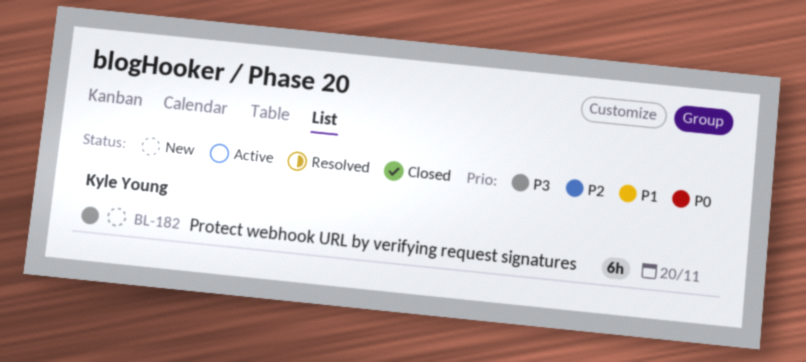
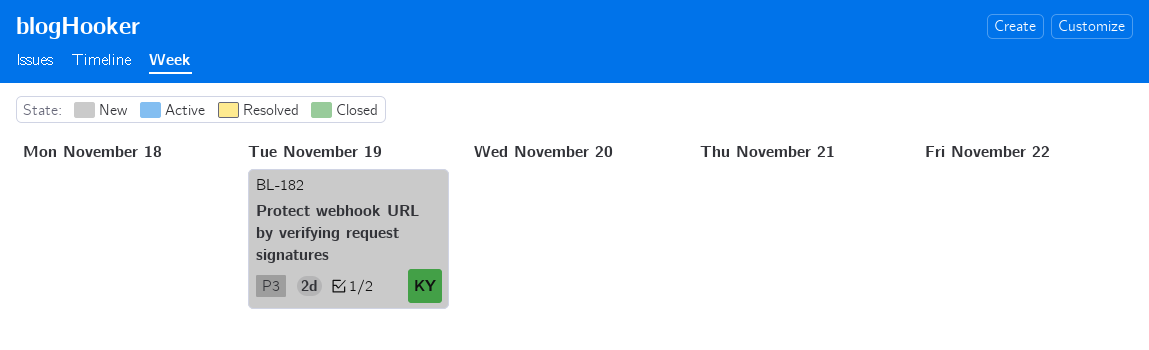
BL-182, estimate: 6h -> 2d
BL-182, due: Nov 20 -> Nov 19

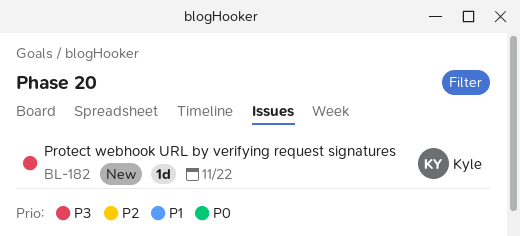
BL-182, estimate: 2d -> 1d
BL-182, due: Nov 19 -> Nov 22

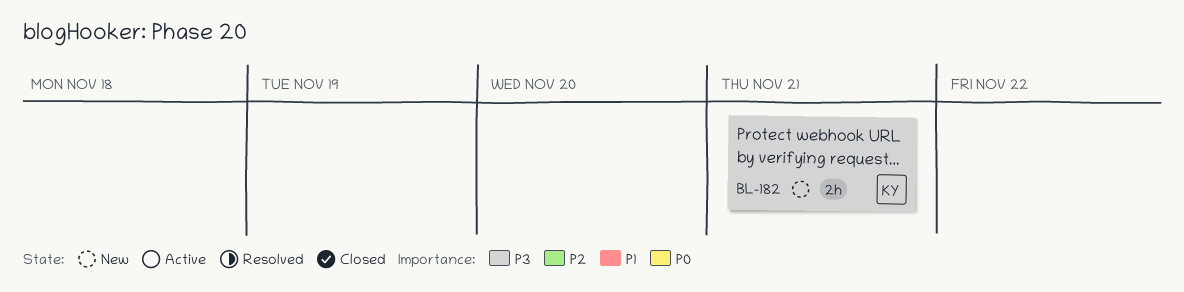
BL-182, estimate: 1d -> 2h
BL-182, due: Nov 22 -> Nov 21

